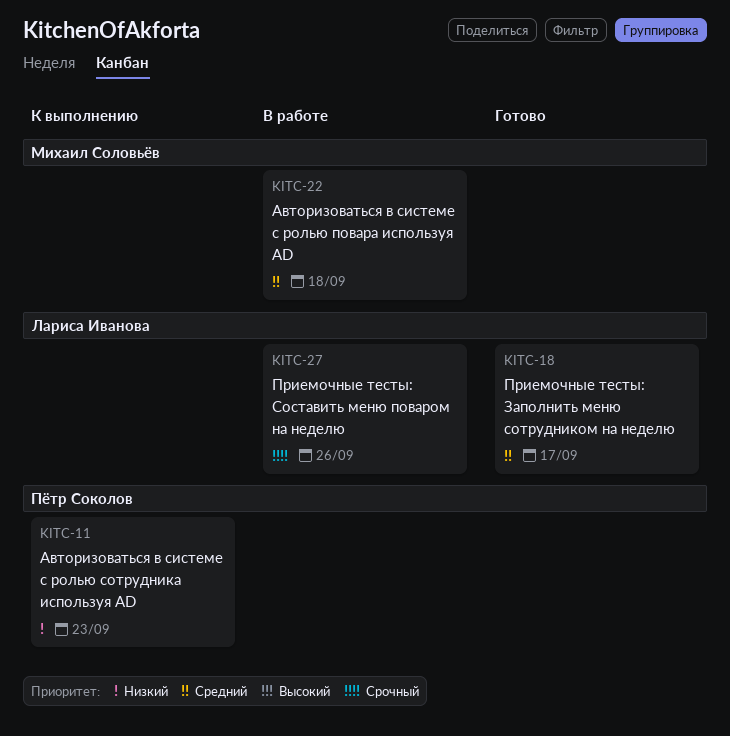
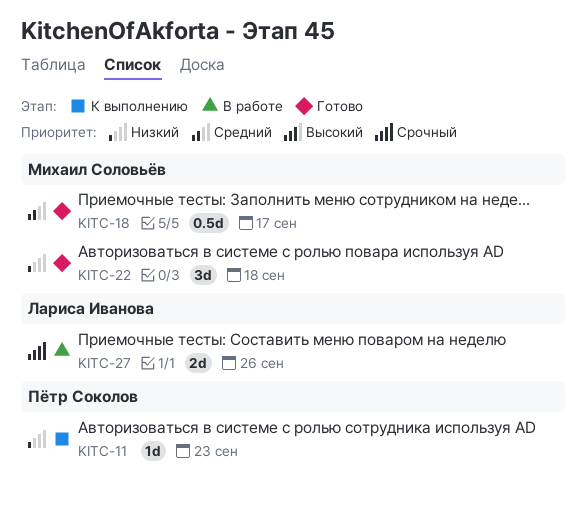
KITC-18, owner: Лариса Иванова -> Михаил Соловьёв
KITC-22, status: В работе -> Готово
KITC-22, priority: Средний -> Низкий

